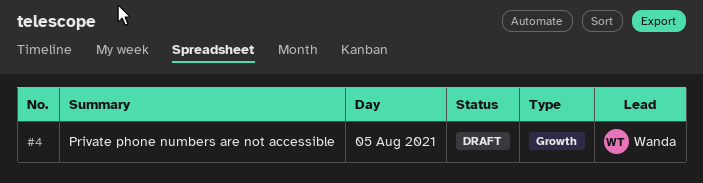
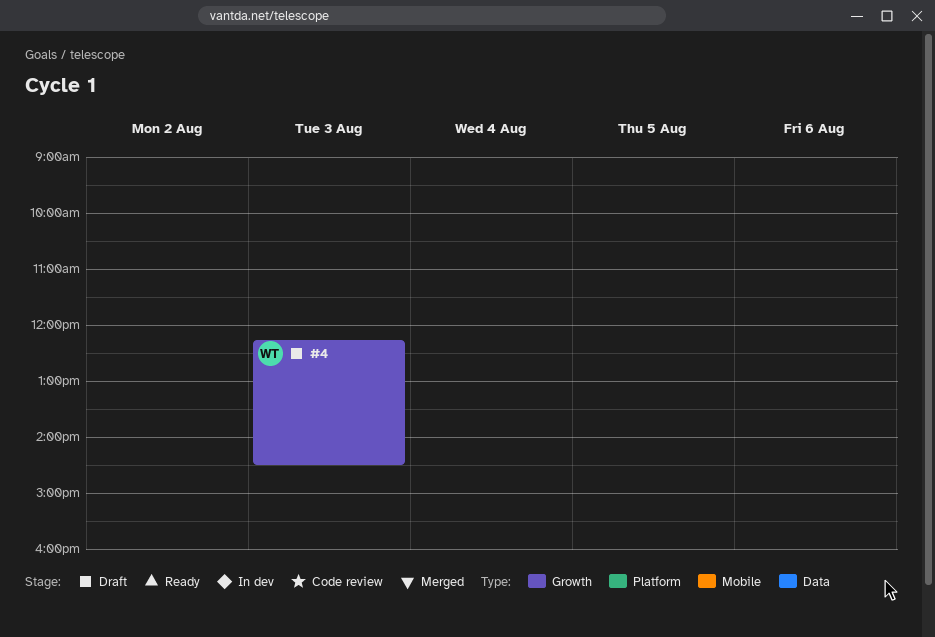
#4, day: Aug 5 -> Aug 3

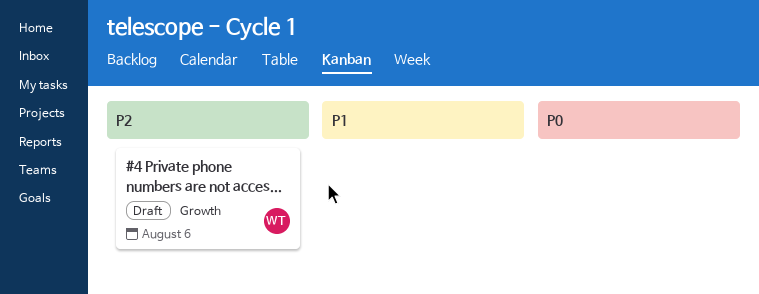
#4, day: Aug 3 -> Aug 6

